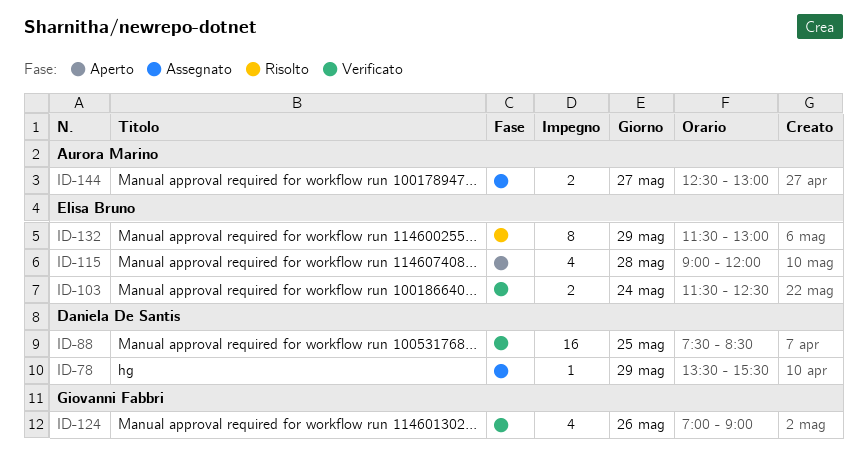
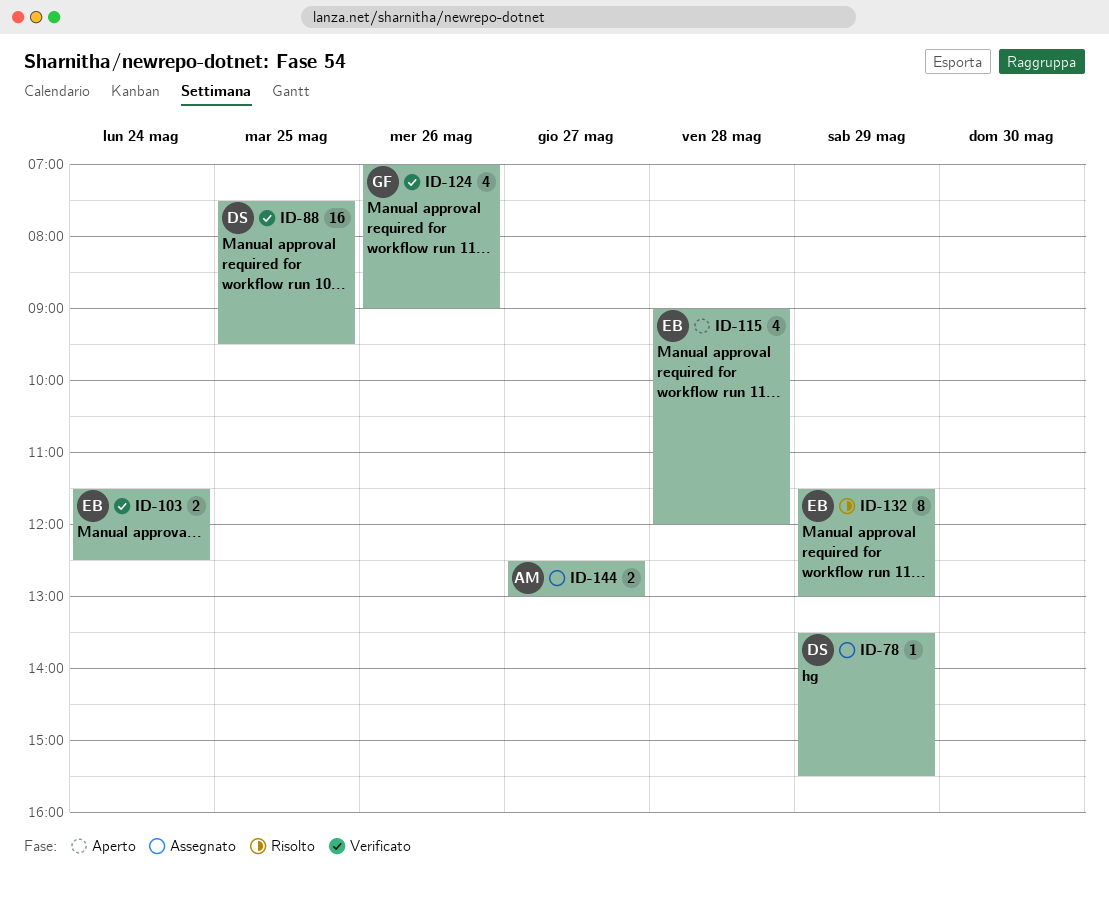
ID-88, ends: 08:30 -> 09:30

